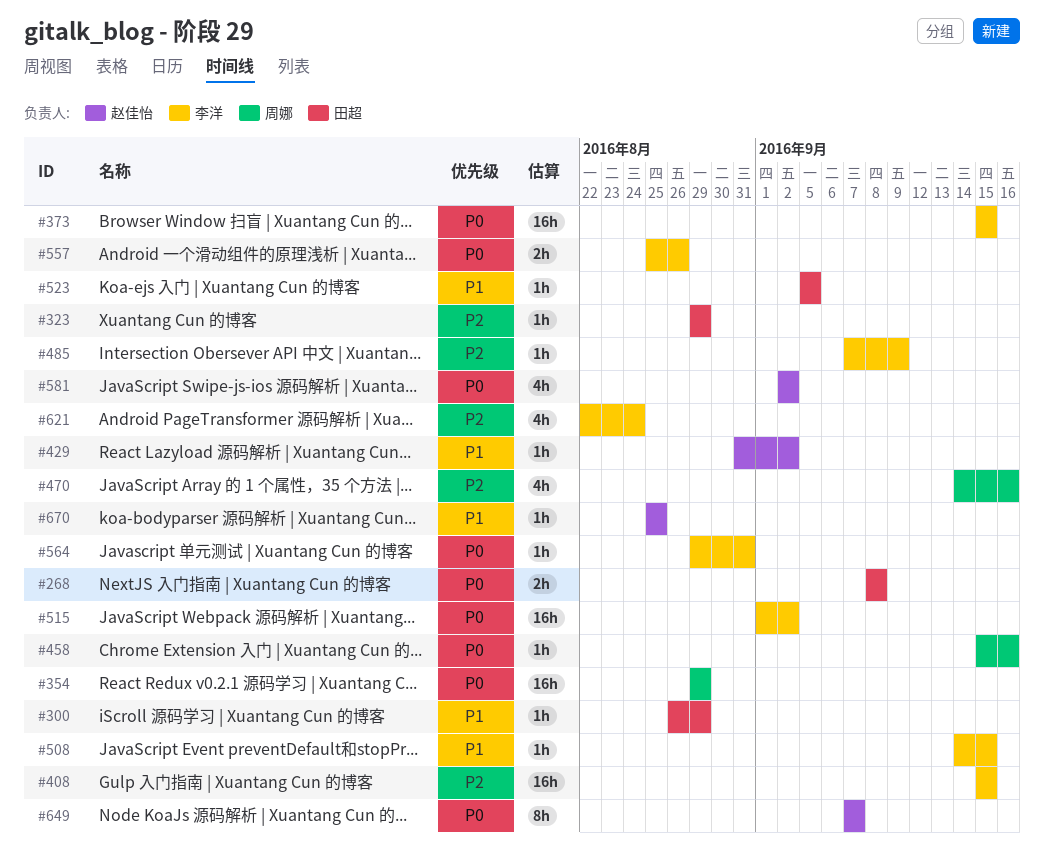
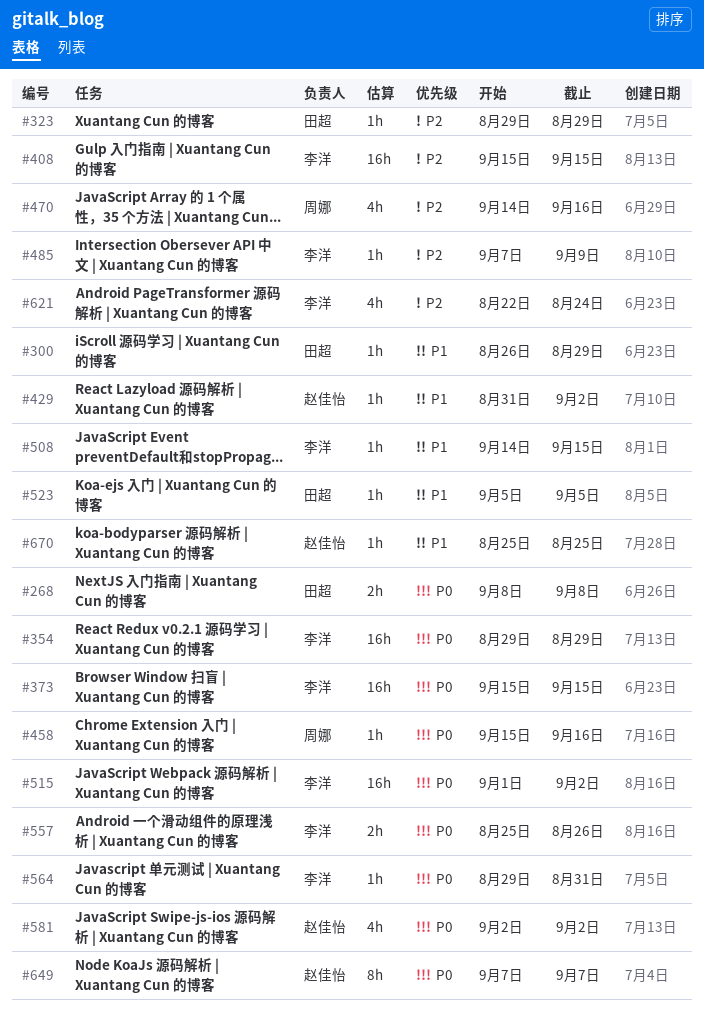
#354, owner: 周娜 -> 李洋

